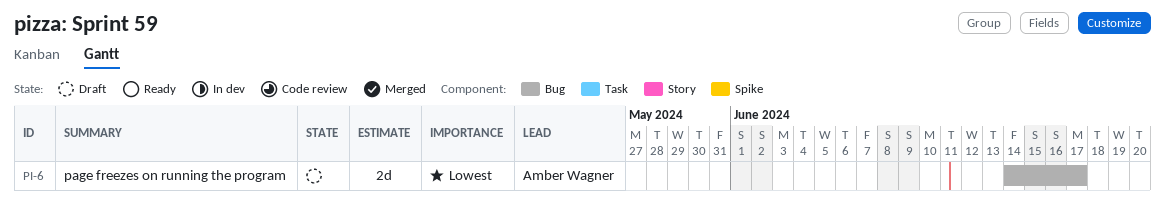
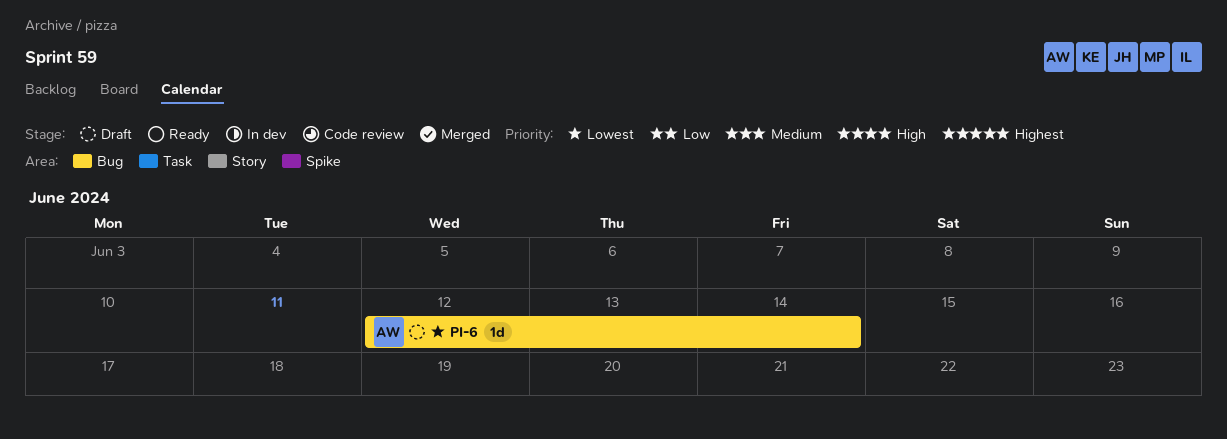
PI-6, estimate: 2d -> 1d
PI-6, start: Jun 14 -> Jun 12
PI-6, due: Jun 17 -> Jun 14

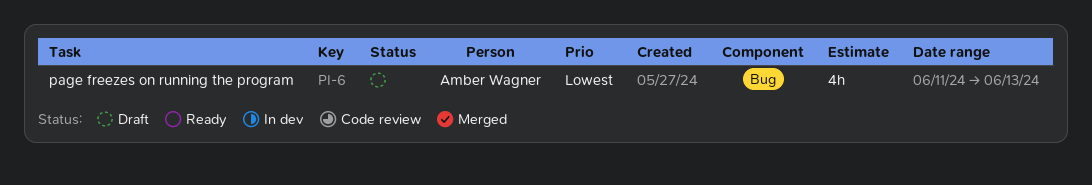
PI-6, estimate: 1d -> 4h
PI-6, start: Jun 12 -> Jun 11
PI-6, due: Jun 14 -> Jun 13

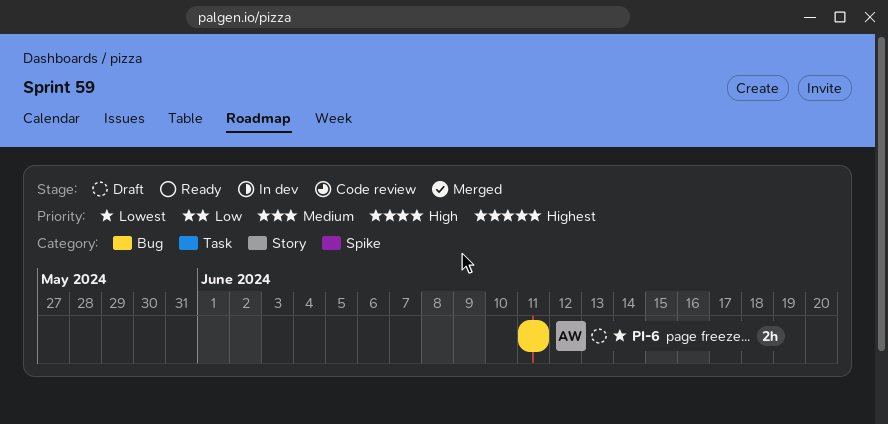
PI-6, estimate: 4h -> 2h
PI-6, due: Jun 13 -> Jun 11

